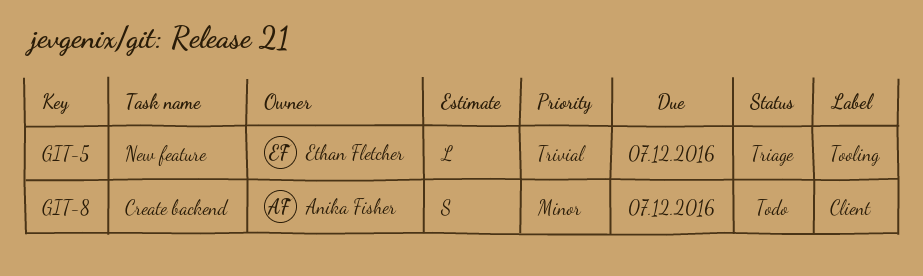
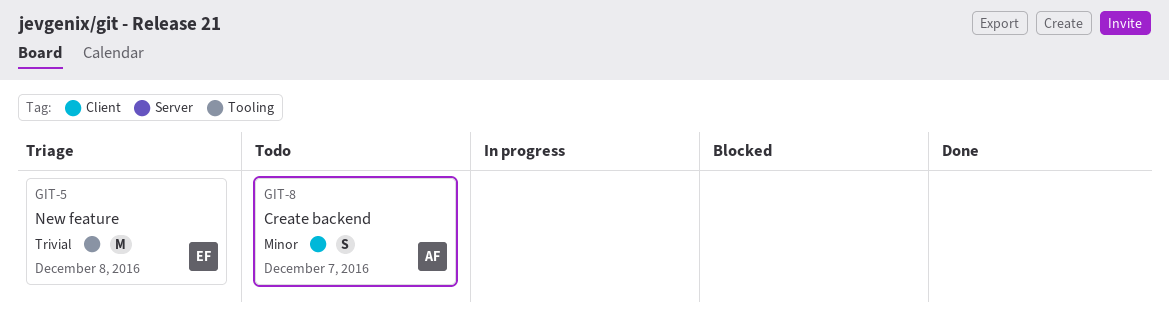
GIT-5, estimate: L -> M
GIT-5, due: Dec 7 -> Dec 8

